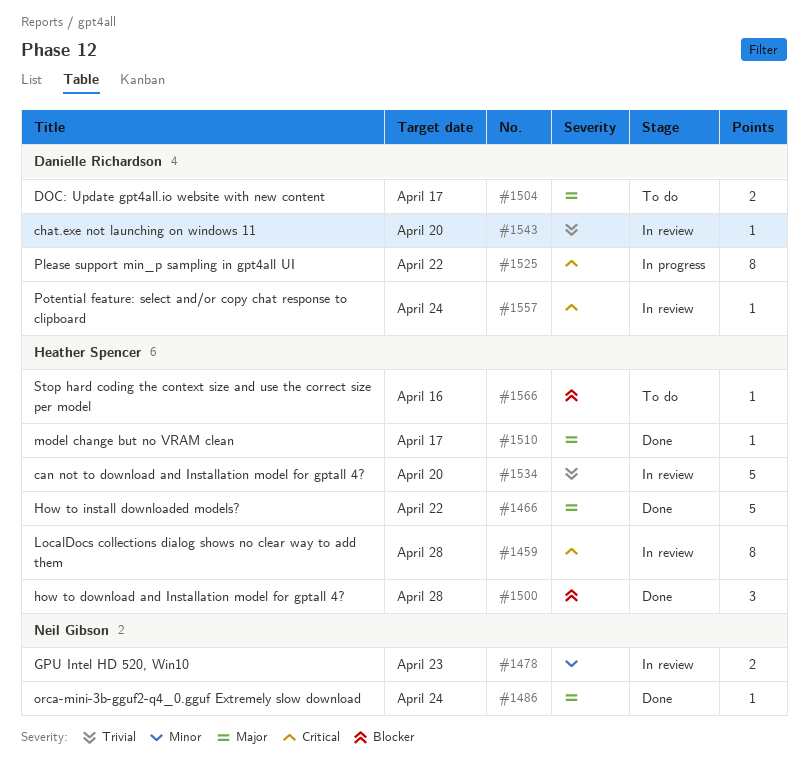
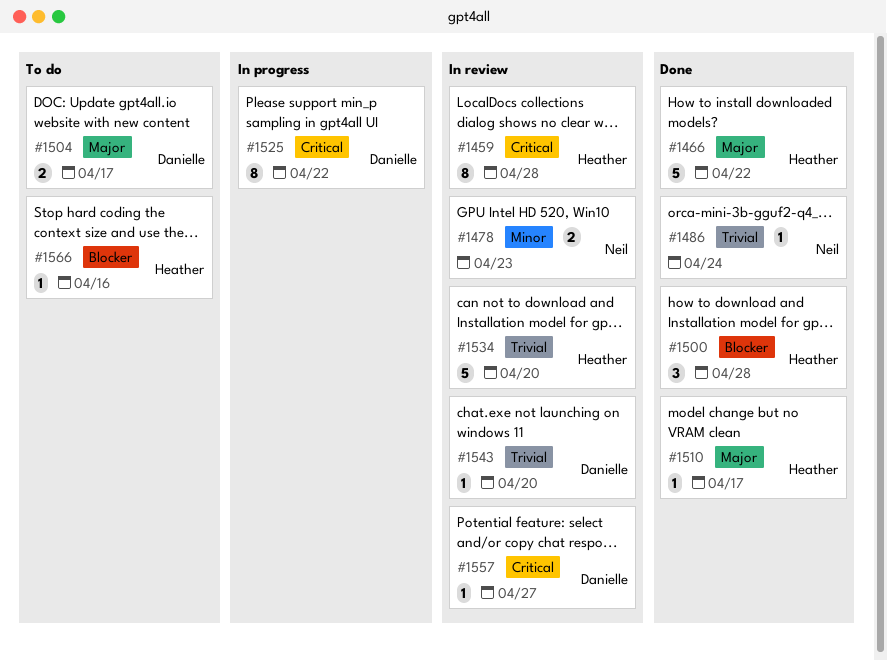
#1486, priority: Major -> Trivial
#1557, due: Apr 24 -> Apr 27

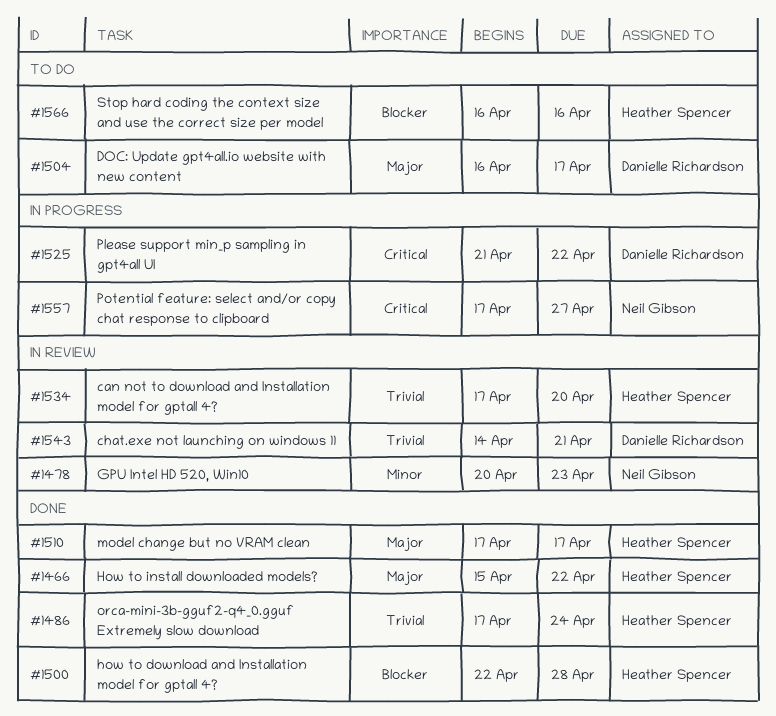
#1459: present -> none
#1486, owner: Neil Gibson -> Heather Spencer
#1543, due: Apr 20 -> Apr 21
#1557, status: In review -> In progress
#1557, owner: Danielle Richardson -> Neil Gibson

